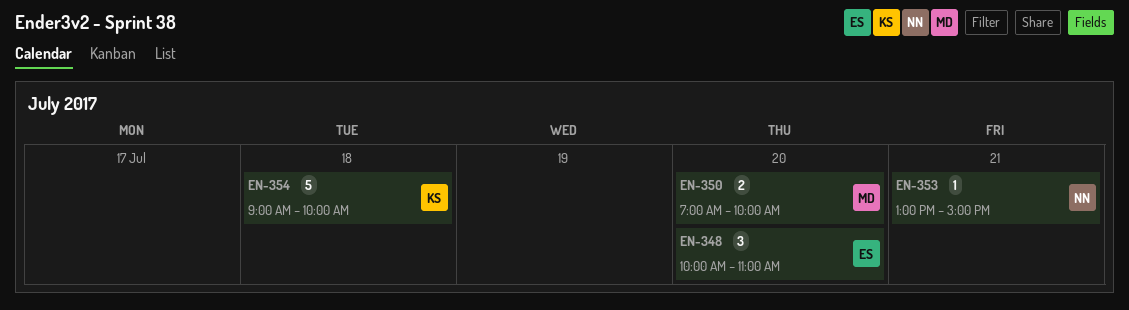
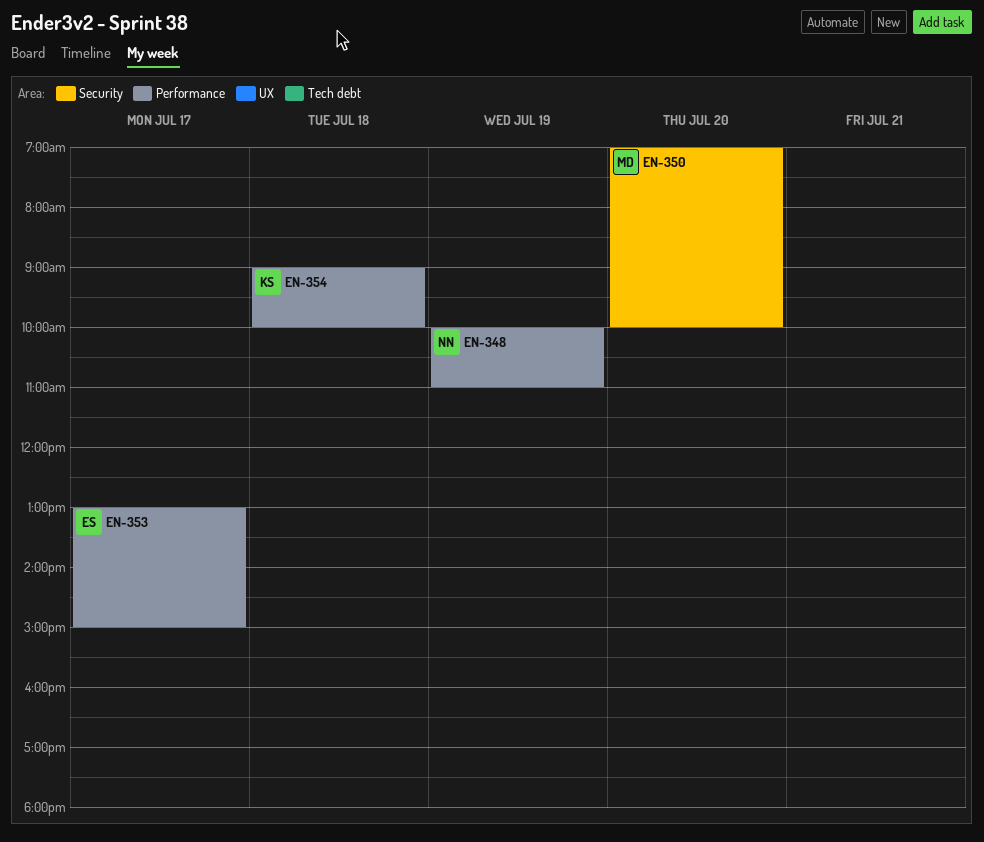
EN-348, owner: ES -> NN
EN-348, day: Jul 20 -> Jul 19
EN-353, owner: NN -> ES
EN-353, day: Jul 21 -> Jul 17

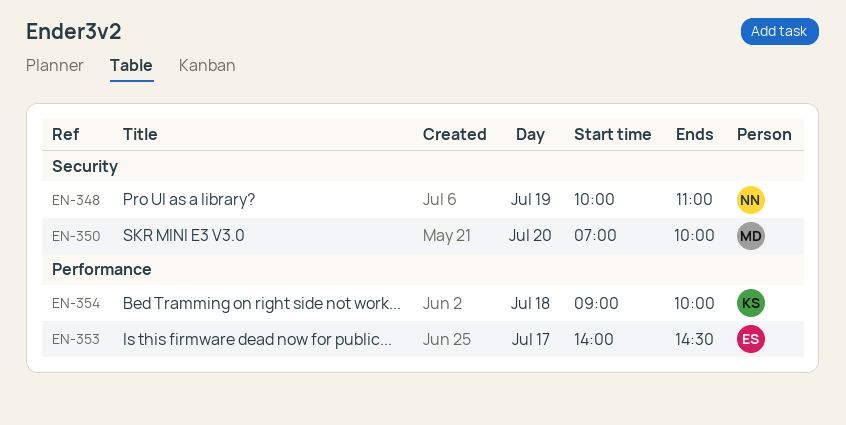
EN-348, label: Performance -> Security
EN-353, begins: 13:00 -> 14:00
EN-353, ends: 15:00 -> 14:30

